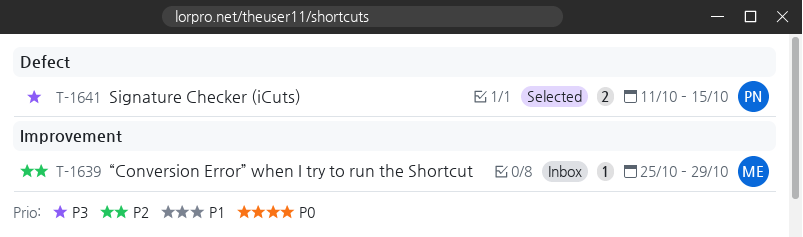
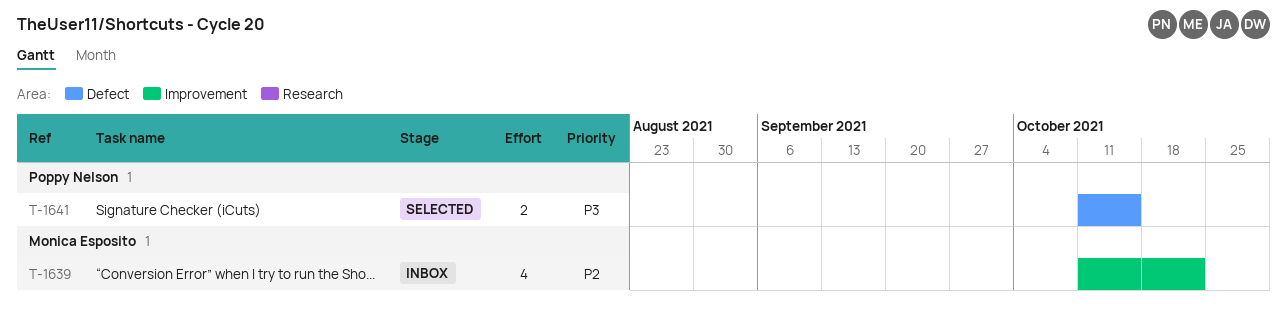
T-1639, estimate: 1 -> 4
T-1639, start: Oct 25 -> Oct 11
T-1639, due: Oct 29 -> Oct 22

